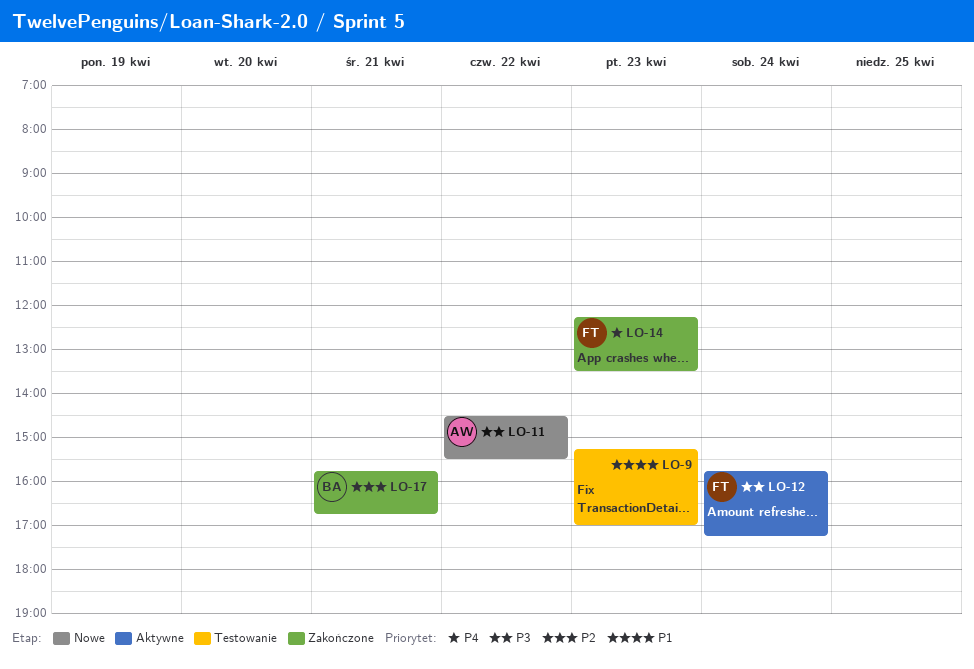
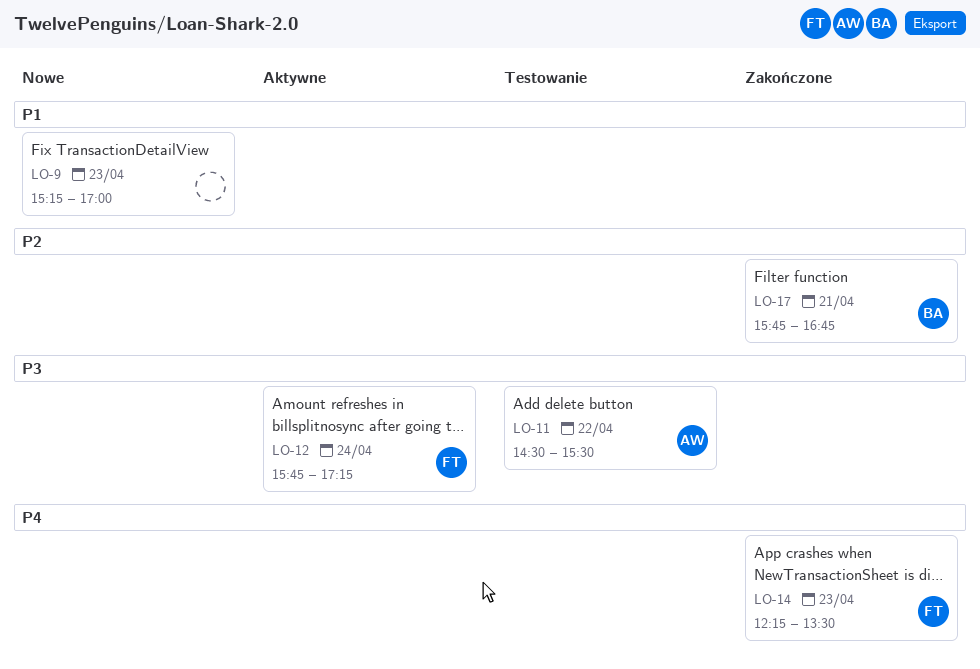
LO-9, status: Testowanie -> Nowe
LO-11, status: Nowe -> Testowanie

